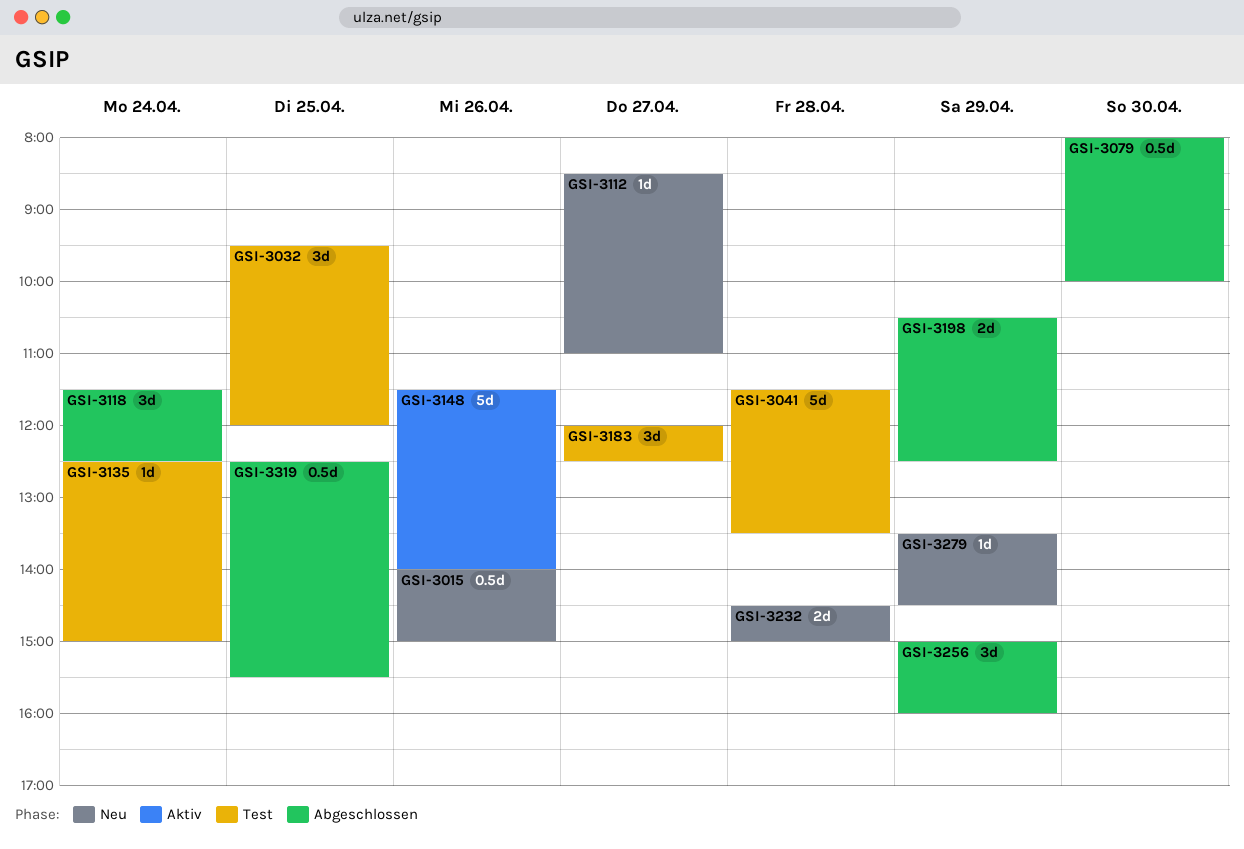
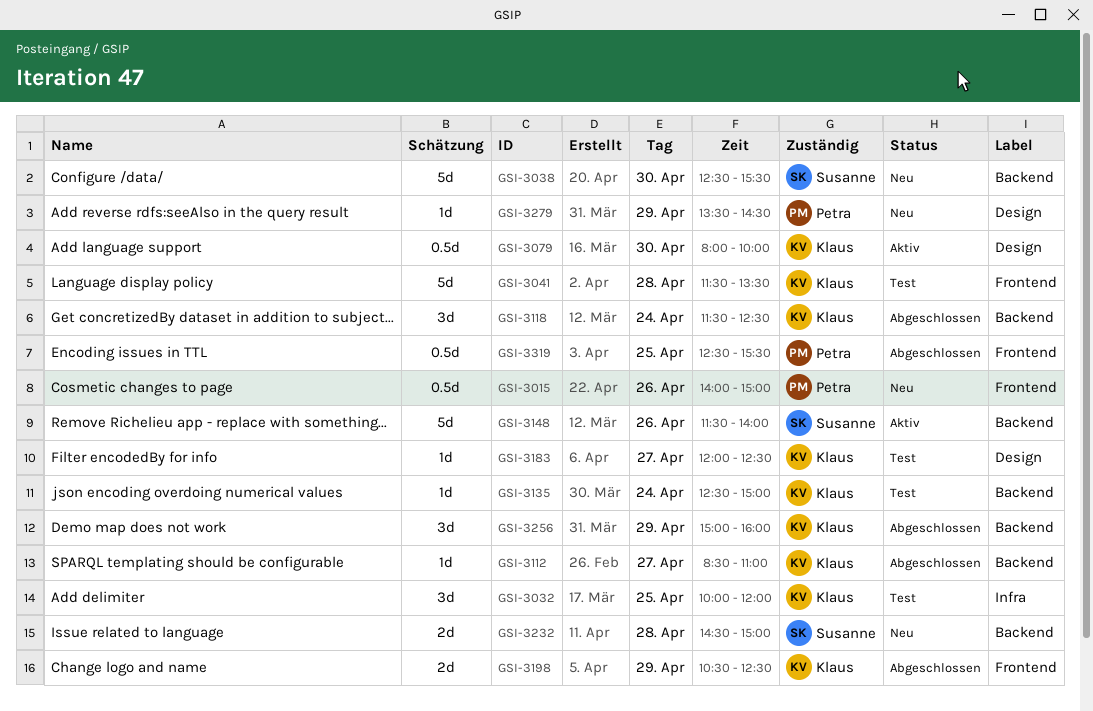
GSI-3032, begins: 09:30 -> 10:00
GSI-3038: none -> present
GSI-3079, status: Abgeschlossen -> Aktiv
GSI-3112, status: Neu -> Abgeschlossen
GSI-3183, estimate: 3d -> 1d

